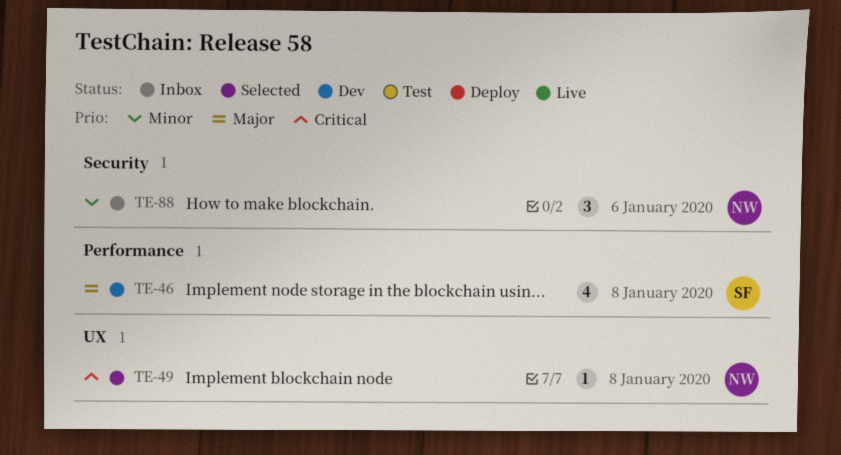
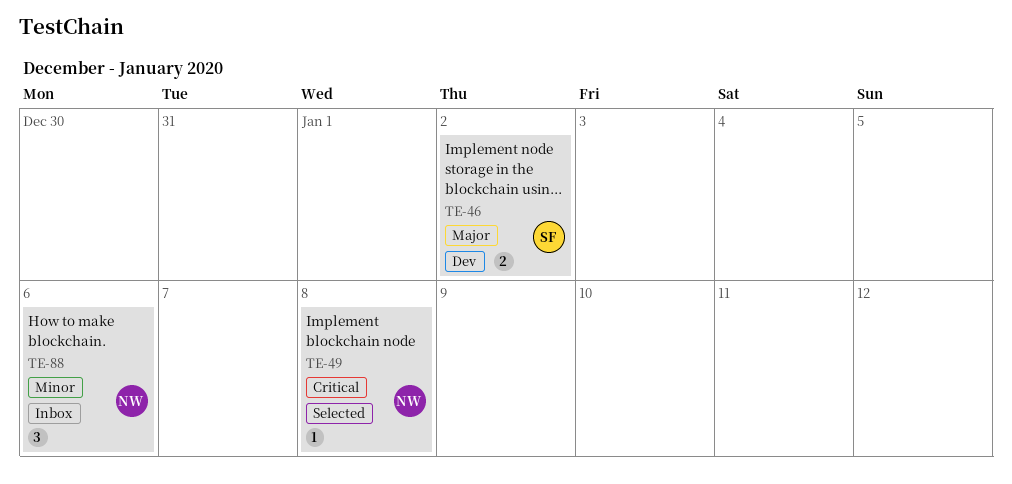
TE-46, estimate: 4 -> 2
TE-46, due: Jan 8 -> Jan 2

